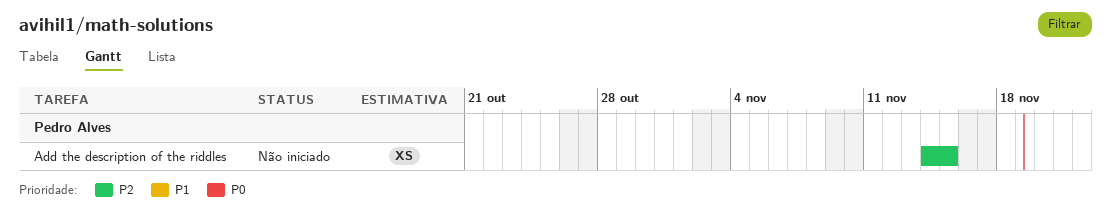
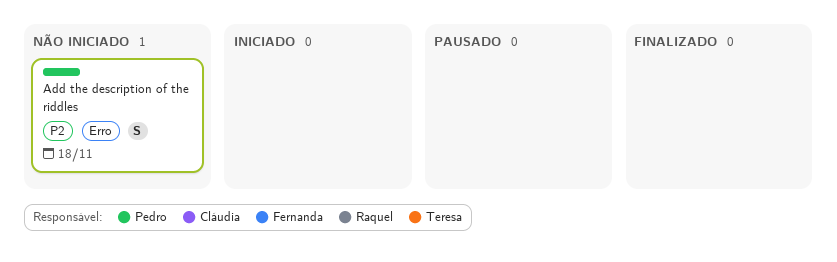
Add the description of the riddles, estimate: XS -> S
Add the description of the riddles, due: Nov 15 -> Nov 18

